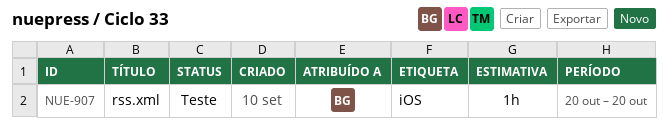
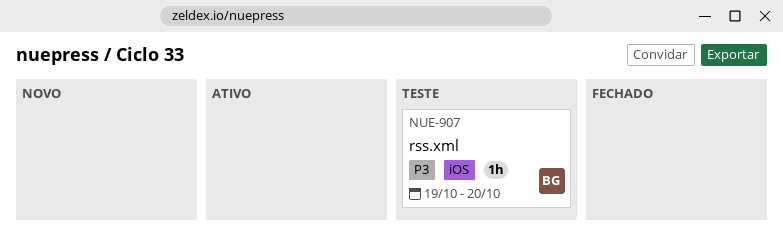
NUE-907, start: Oct 20 -> Oct 19

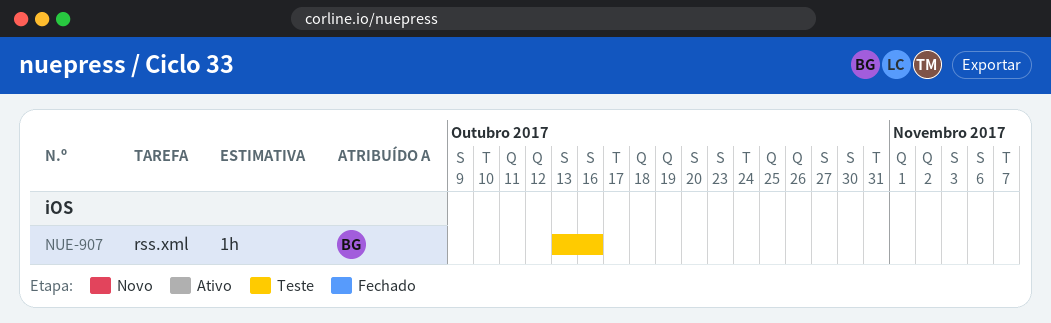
NUE-907, start: Oct 19 -> Oct 13
NUE-907, due: Oct 20 -> Oct 16

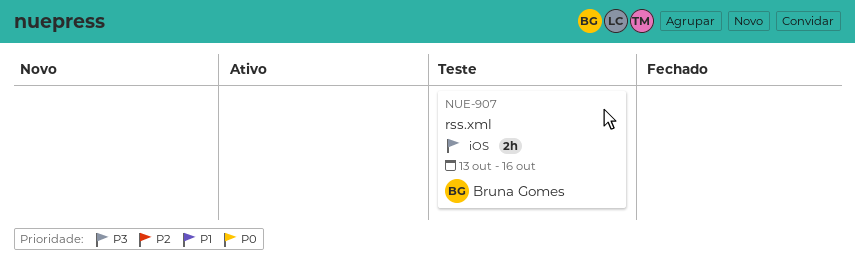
NUE-907, estimate: 1h -> 2h

